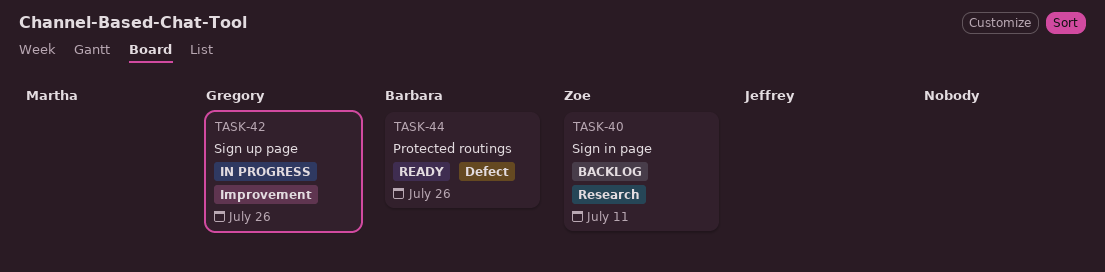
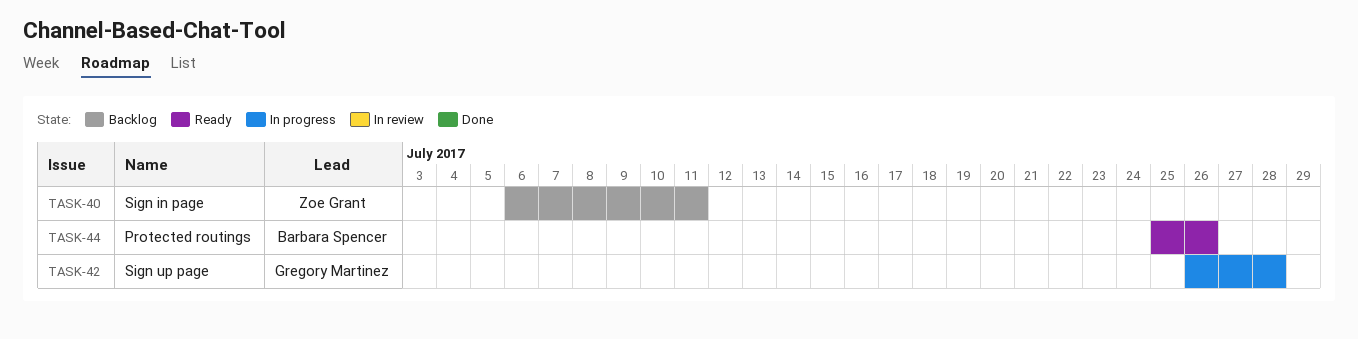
TASK-42, due: Jul 26 -> Jul 28

